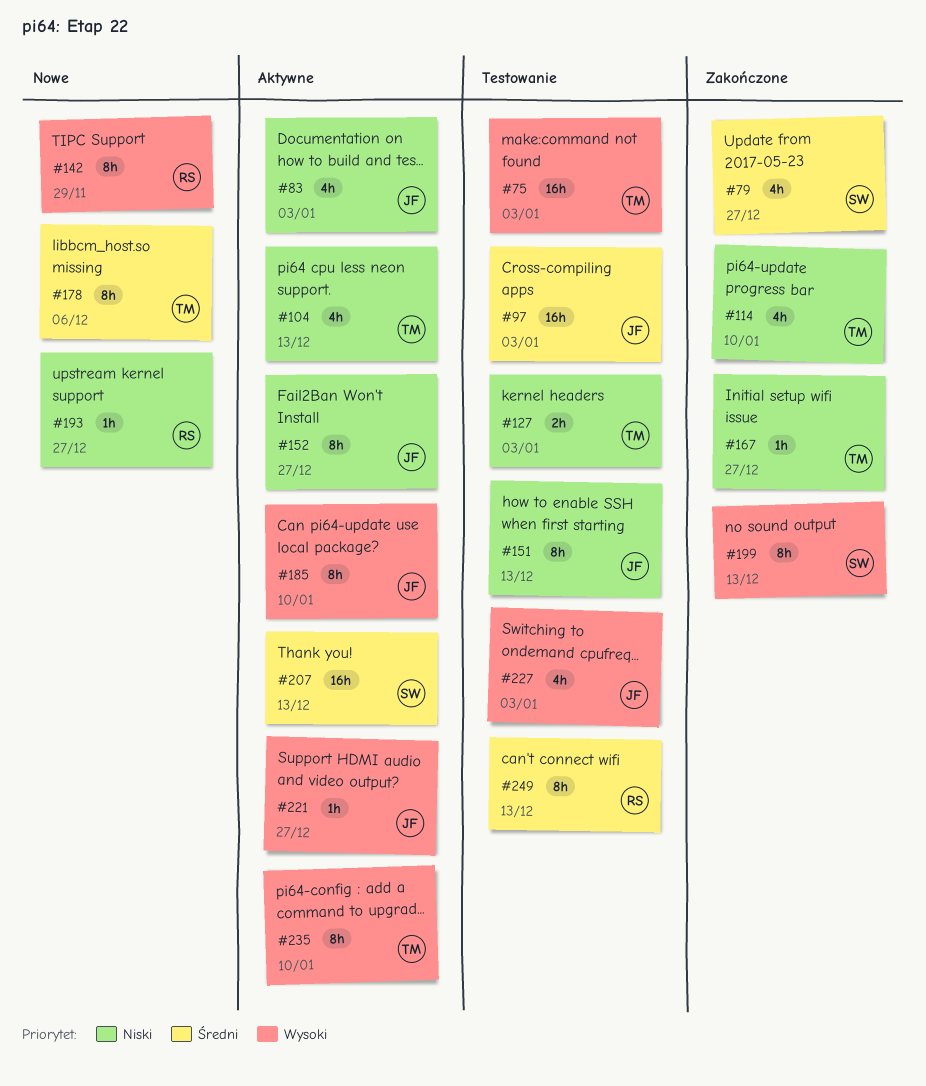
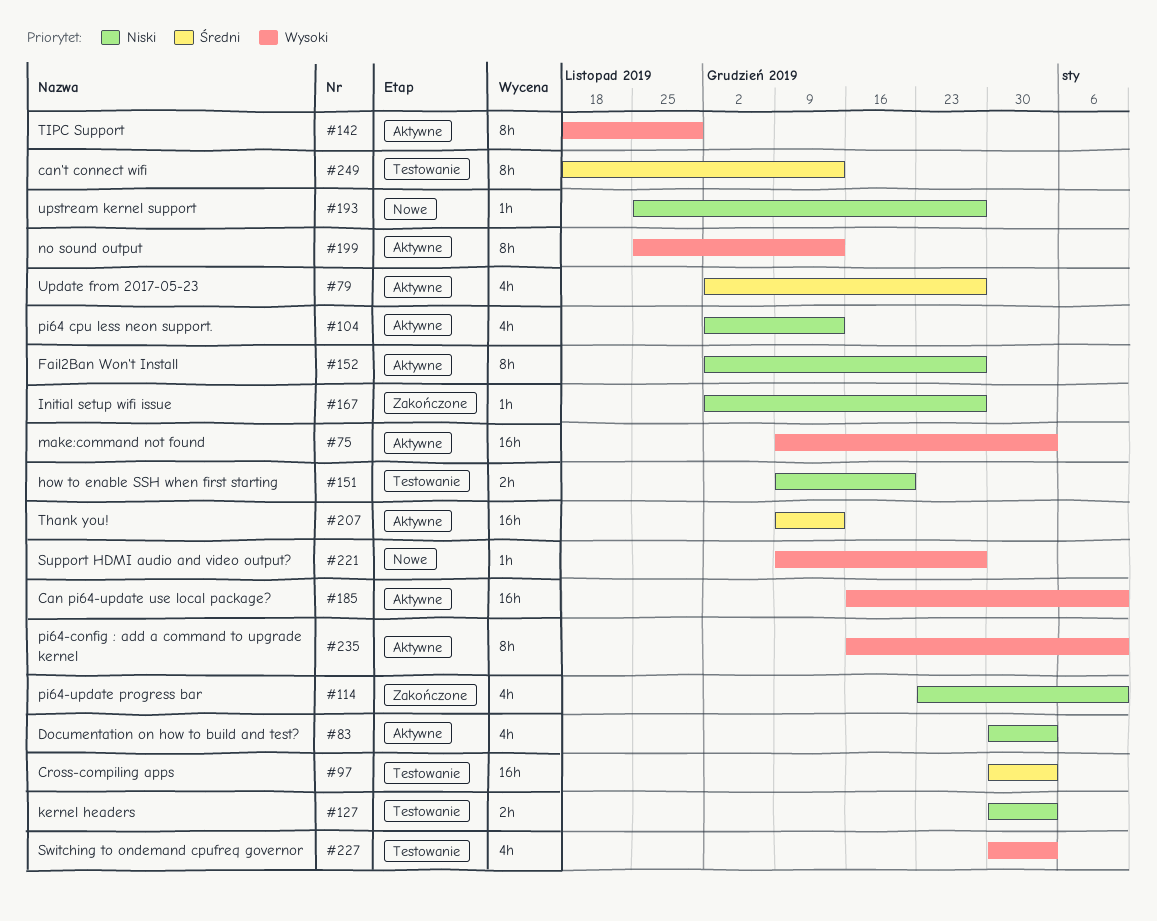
#75, status: Testowanie -> Aktywne
#79, status: Zakończone -> Aktywne
#142, status: Nowe -> Aktywne
#151, estimate: 8h -> 2h
#151, due: Dec 13 -> Dec 20
#178: present -> none
#185, estimate: 8h -> 16h
#199, status: Zakończone -> Aktywne
#221, status: Aktywne -> Nowe

